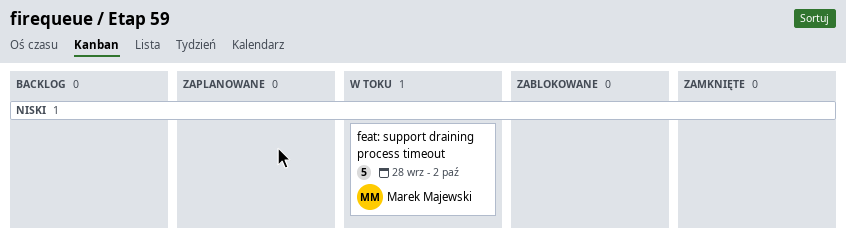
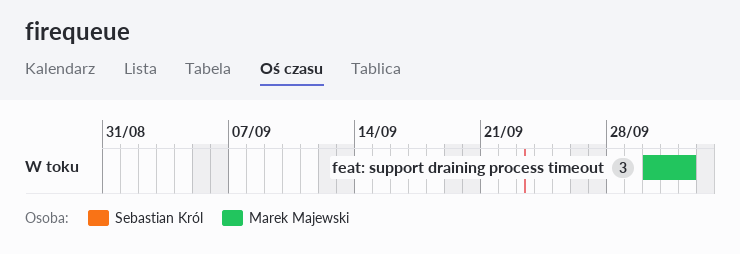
feat: support draining process timeout, estimate: 5 -> 3
feat: support draining process timeout, start: Sep 28 -> Sep 30

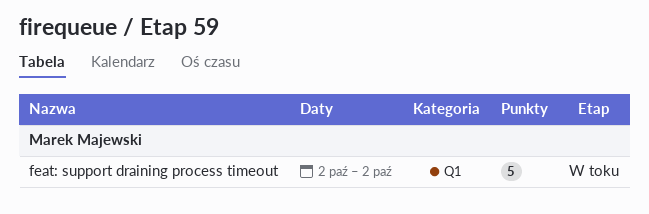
feat: support draining process timeout, estimate: 3 -> 5
feat: support draining process timeout, start: Sep 30 -> Oct 2

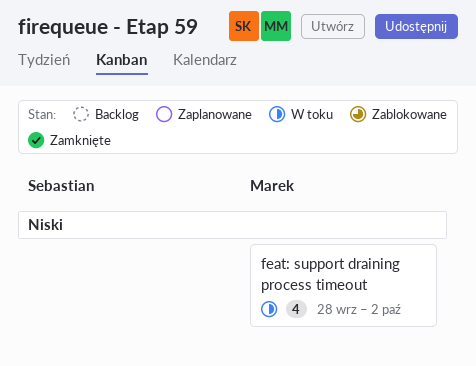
feat: support draining process timeout, estimate: 5 -> 4
feat: support draining process timeout, start: Oct 2 -> Sep 28

